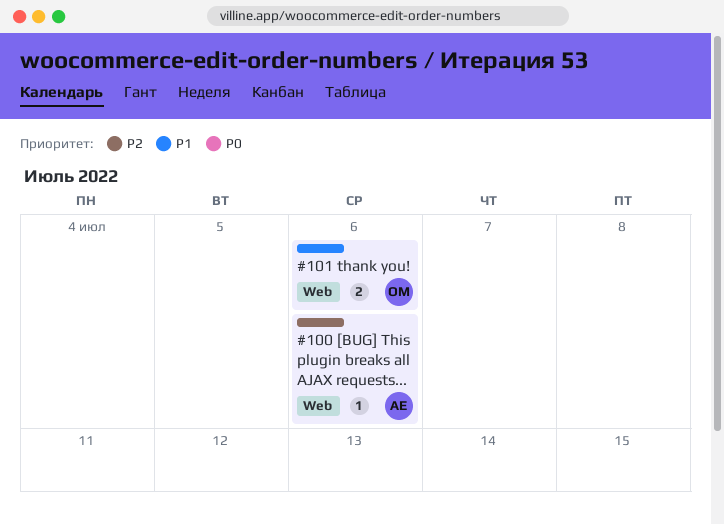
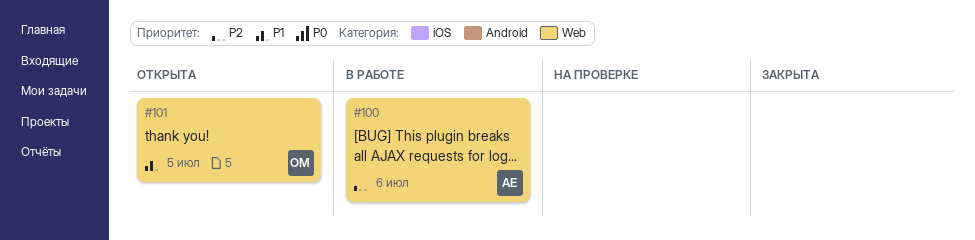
#101, due: Jul 6 -> Jul 5

